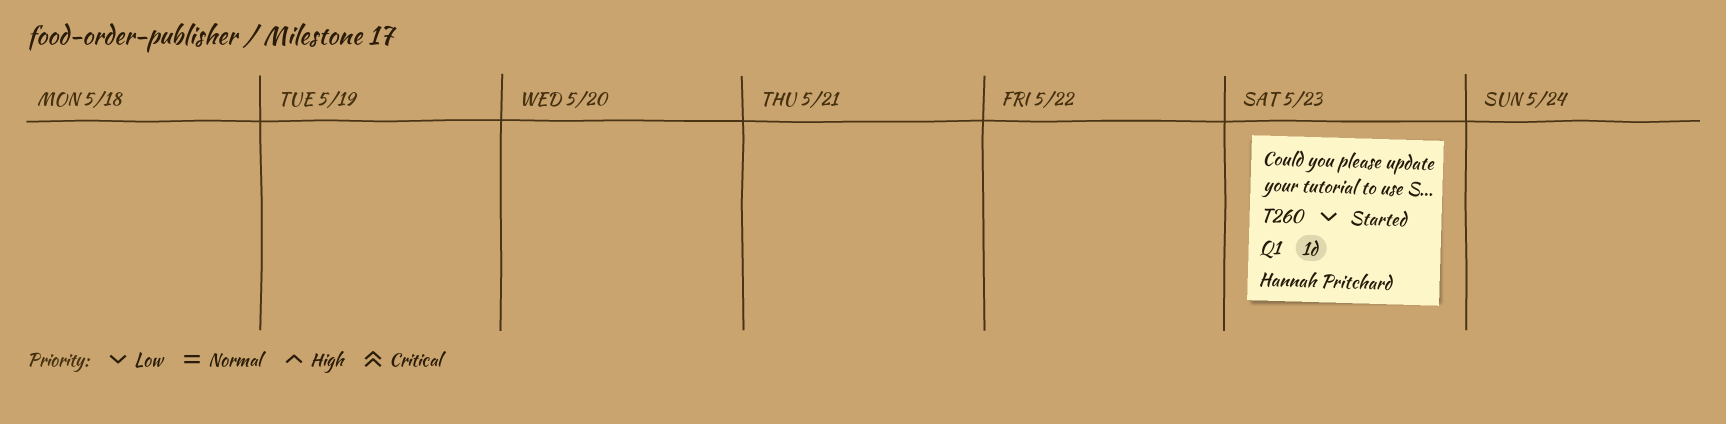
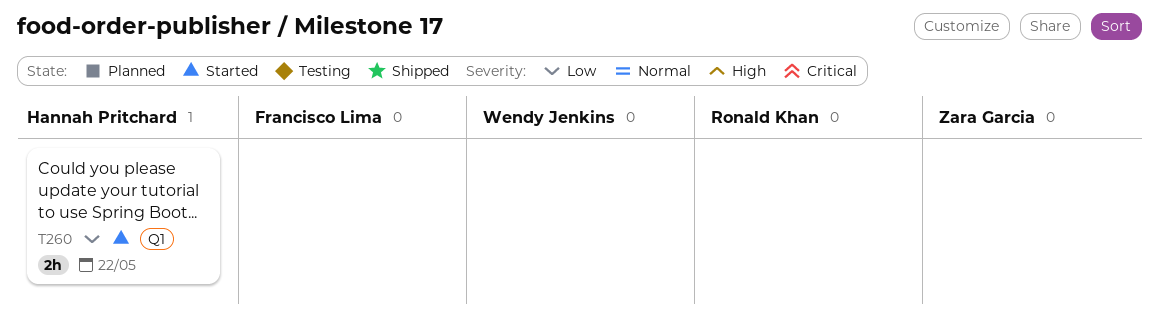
T260, estimate: 1d -> 2h
T260, due: May 23 -> May 22

